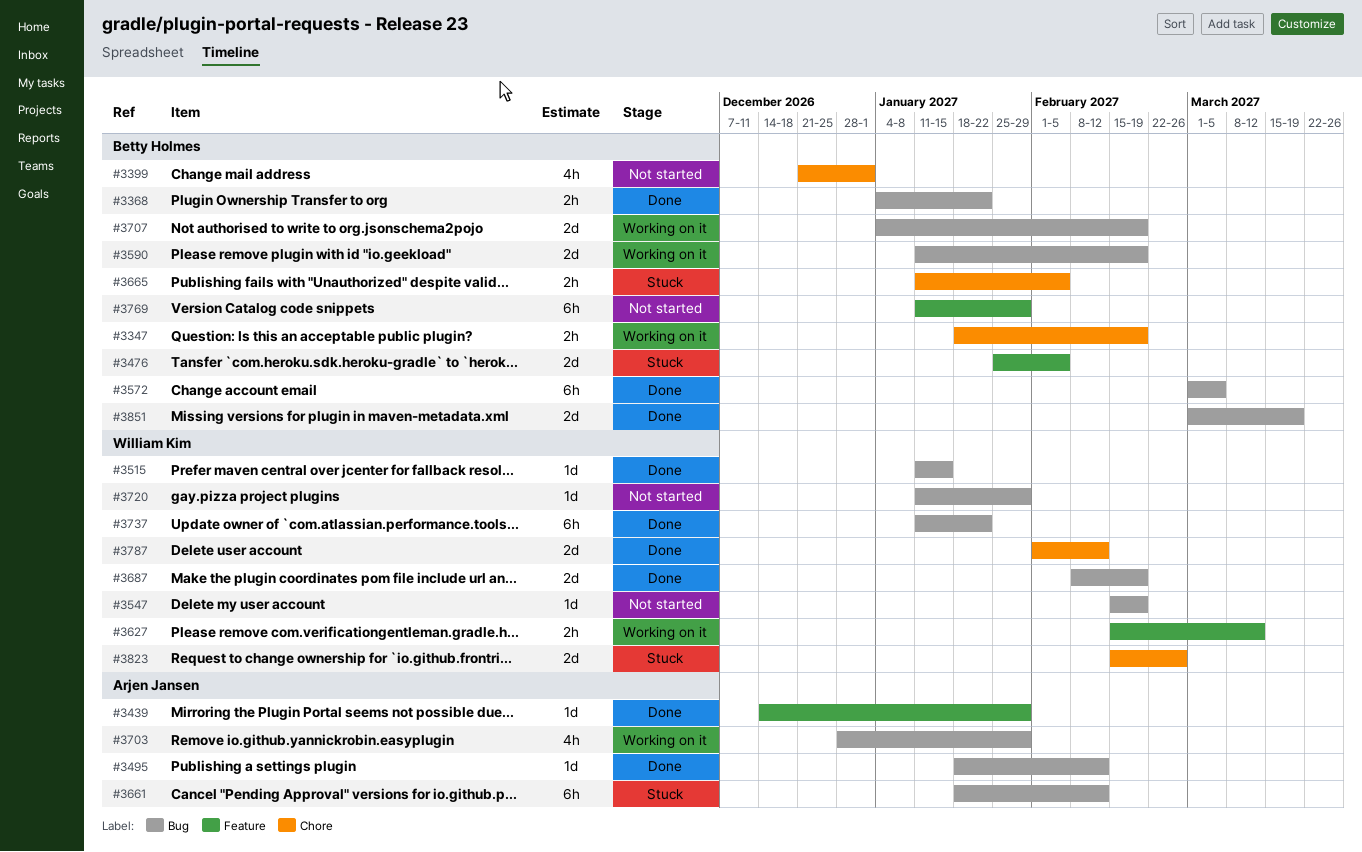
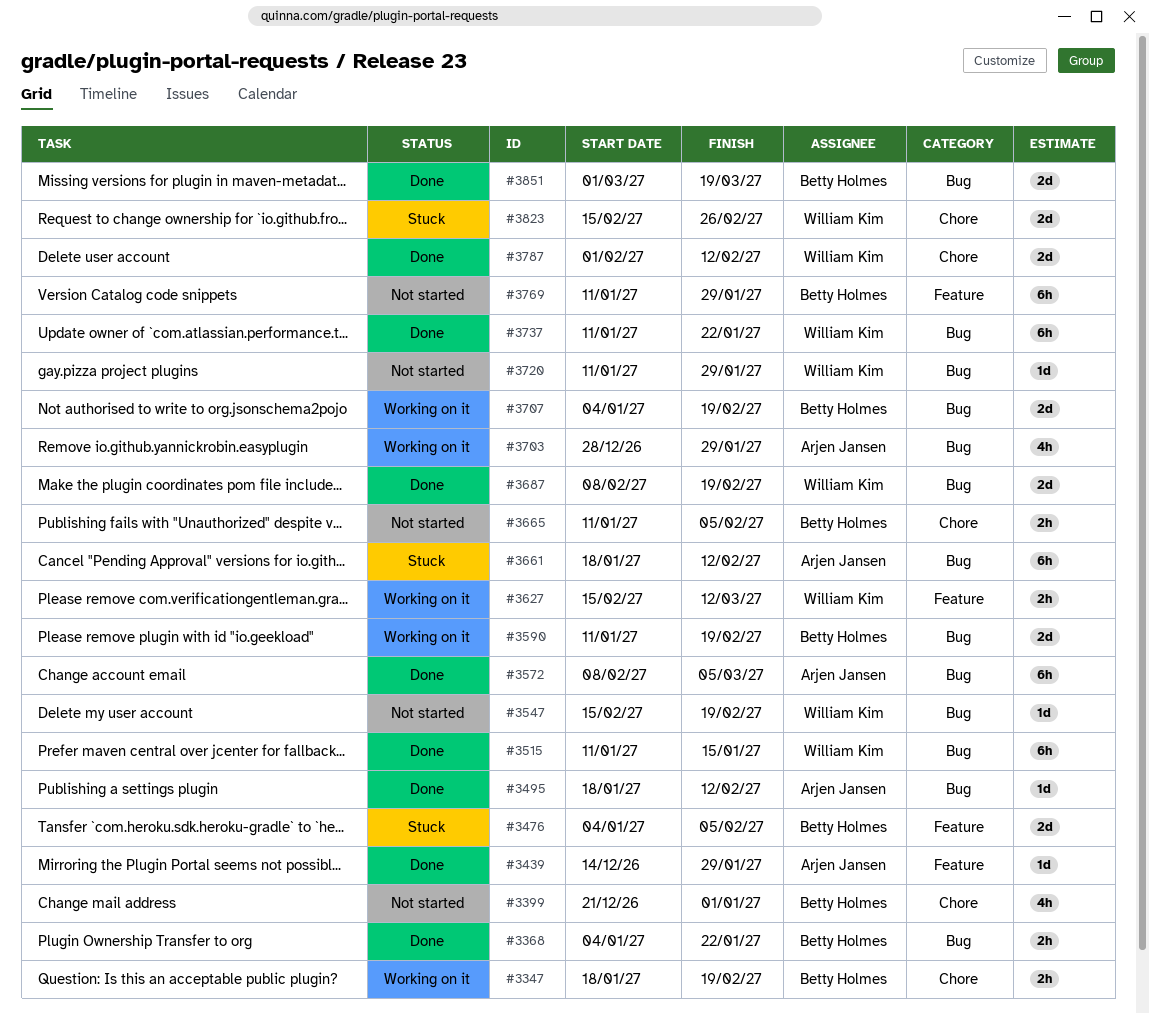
#3476, start: Jan 25 -> Jan 4
#3515, estimate: 1d -> 6h
#3572, owner: Betty Holmes -> Arjen Jansen
#3572, start: Mar 1 -> Feb 8
#3665, status: Stuck -> Not started

